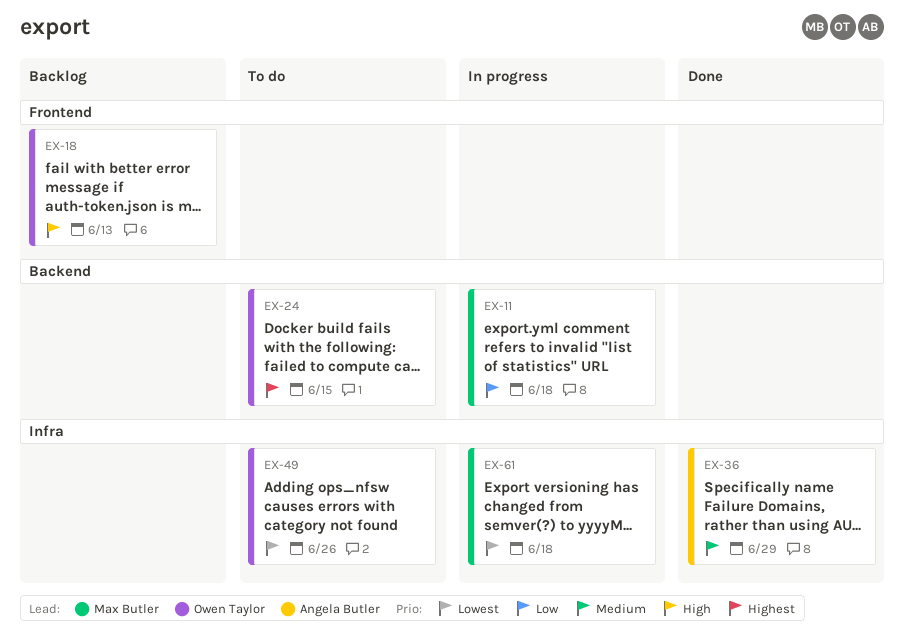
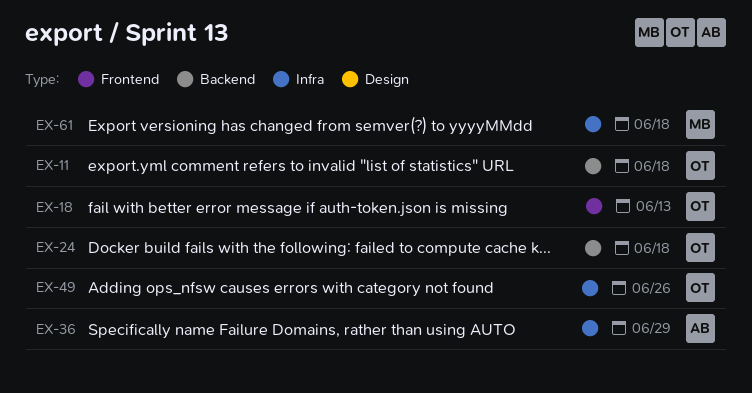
EX-11, owner: Max Butler -> Owen Taylor
EX-24, due: Jun 15 -> Jun 18

